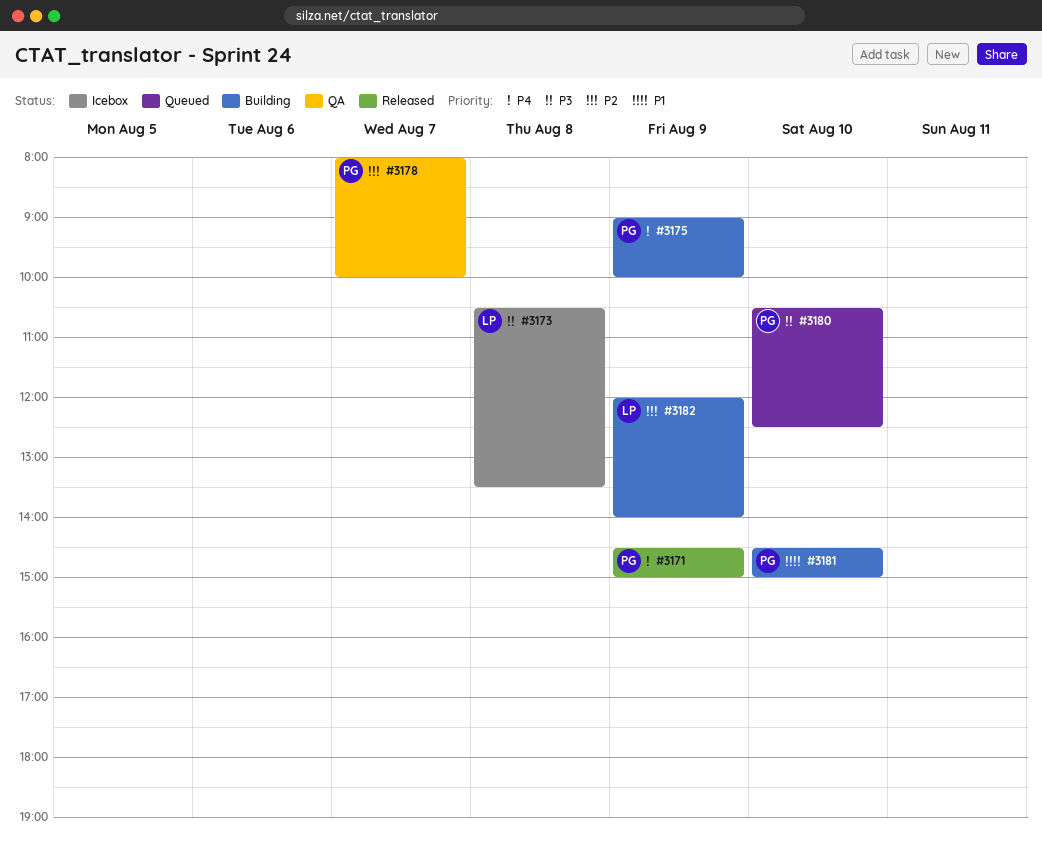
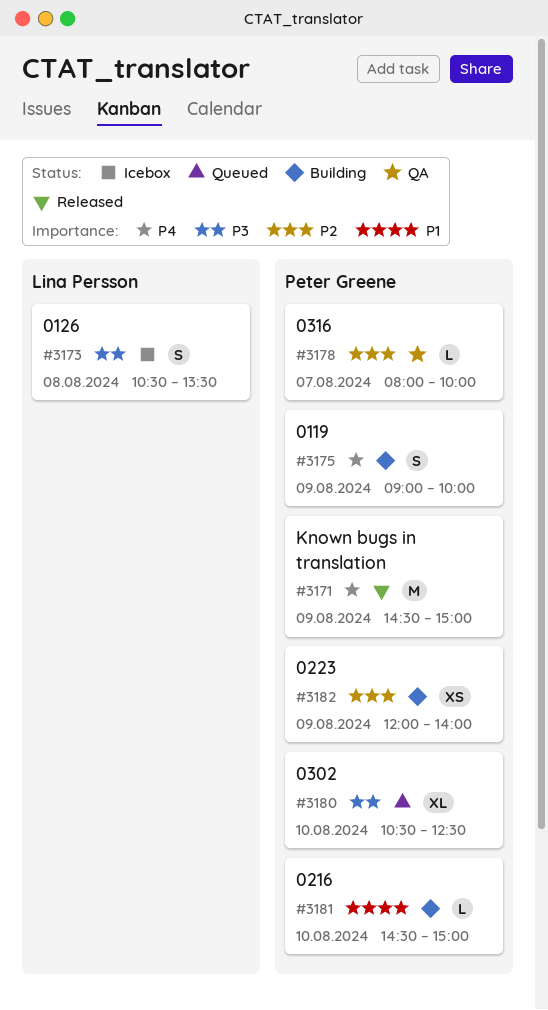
#3182, owner: Lina Persson -> Peter Greene

